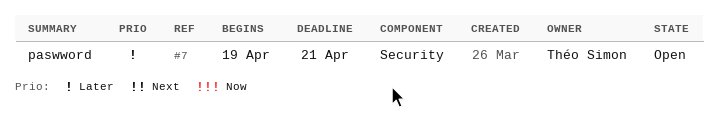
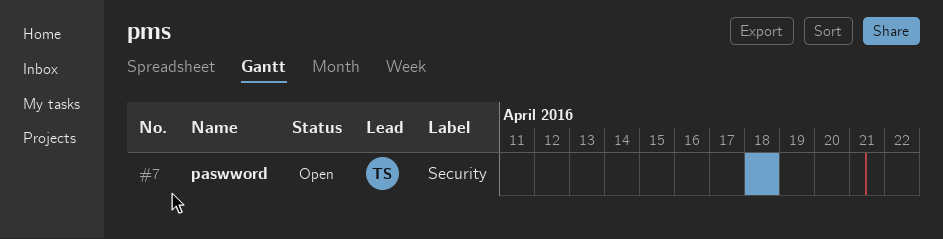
#7, start: Apr 19 -> Apr 18
#7, due: Apr 21 -> Apr 18

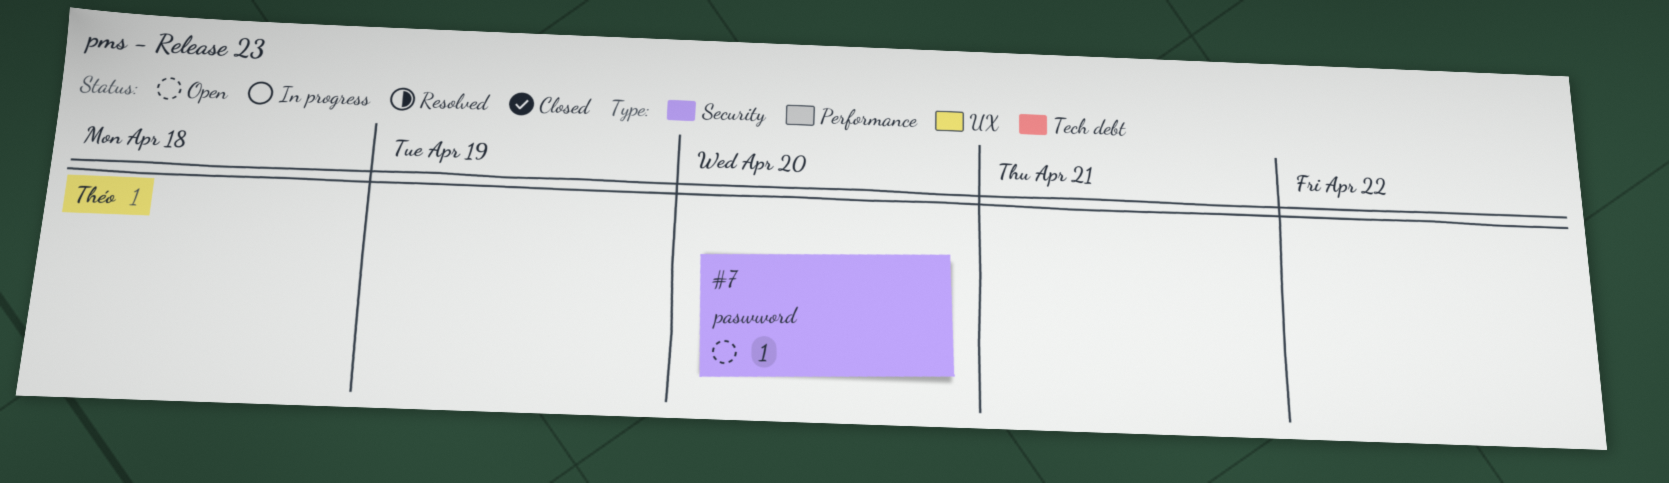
#7, due: Apr 18 -> Apr 20

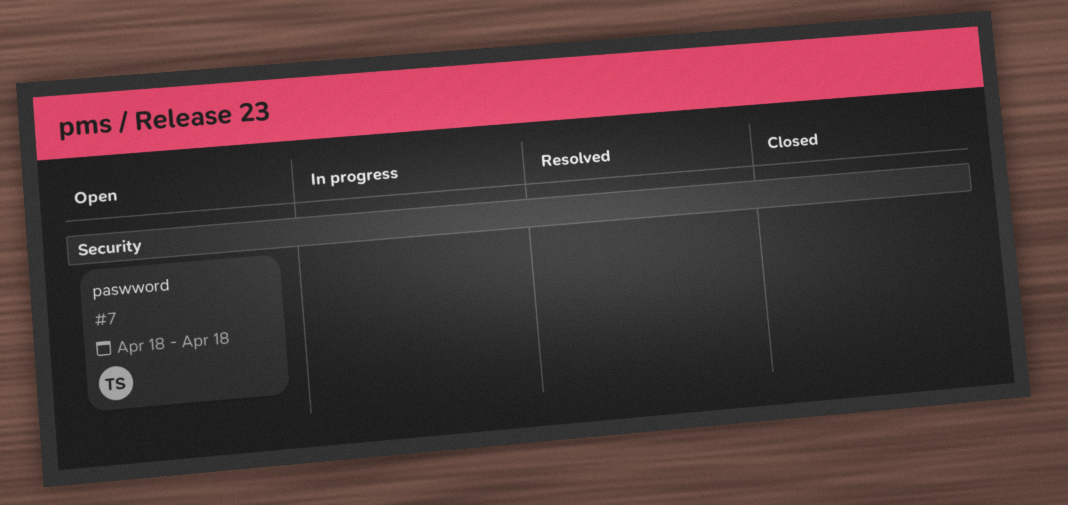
#7, due: Apr 20 -> Apr 18

